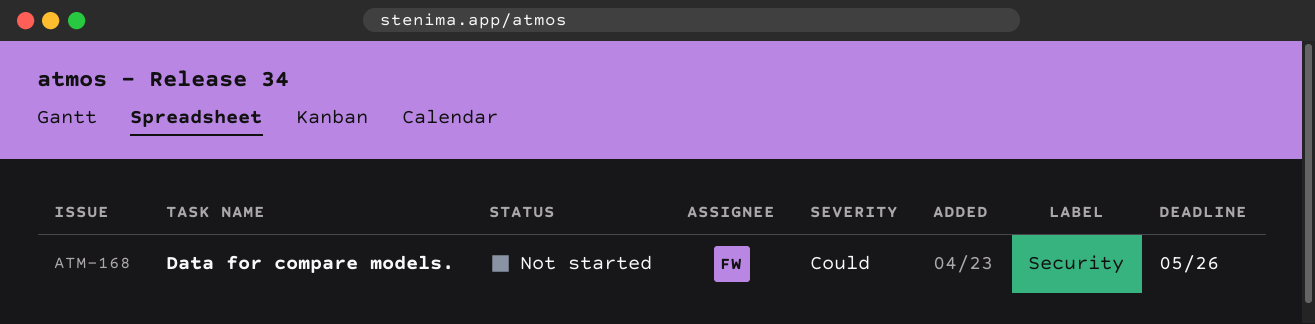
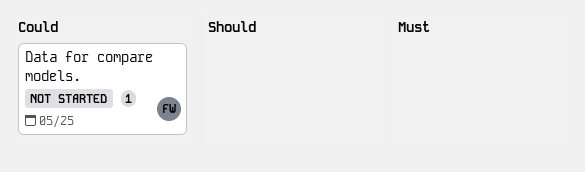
Data for compare models., due: May 26 -> May 25

